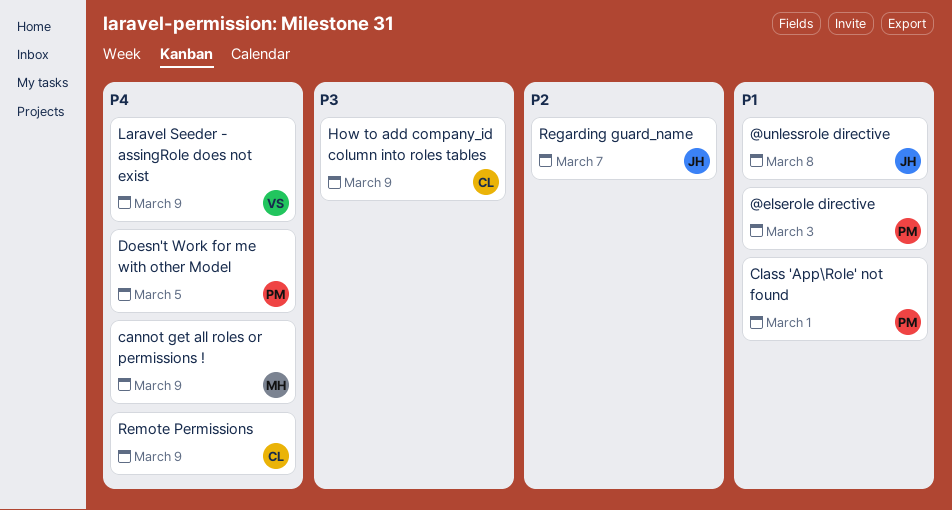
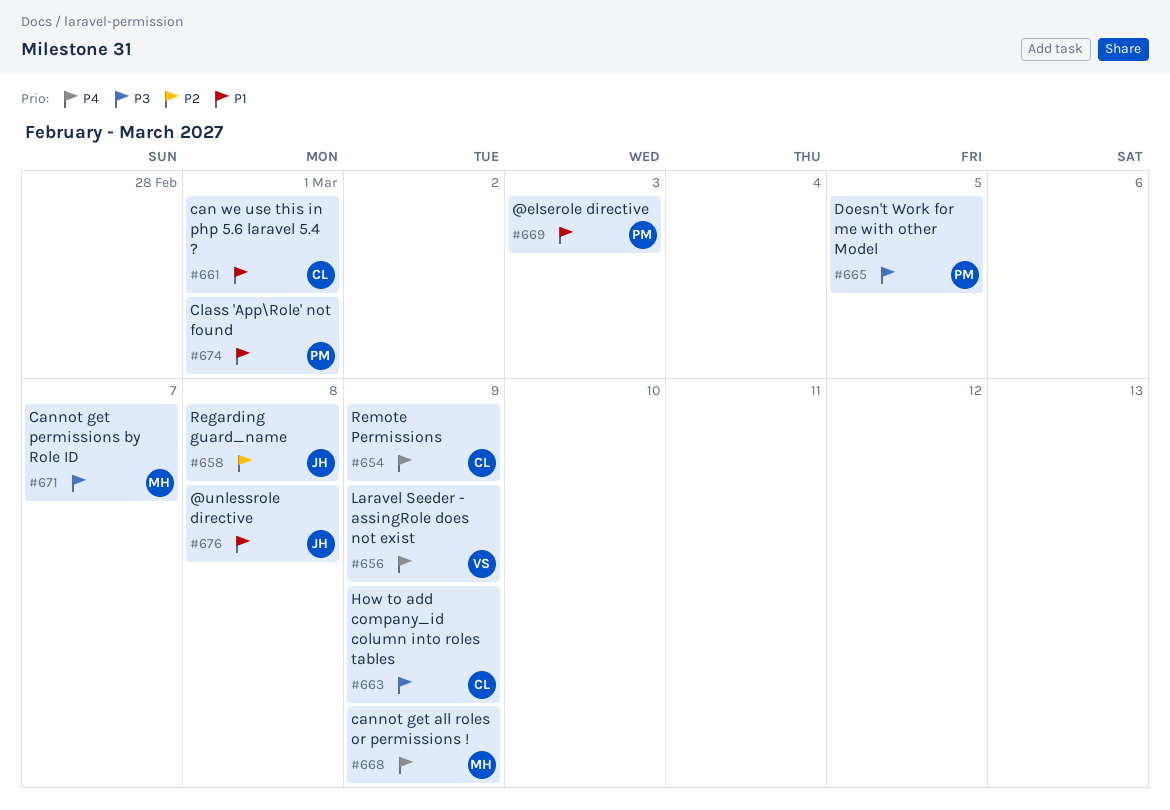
can we use this in php 5.6 laravel 5.4 ?: none -> present
Cannot get permissions by Role ID: none -> present
Doesn't Work for me with other Model, priority: P4 -> P3
Regarding guard_name, due: Mar 7 -> Mar 8

